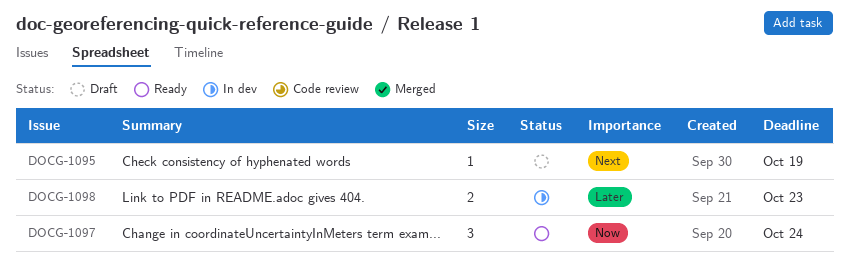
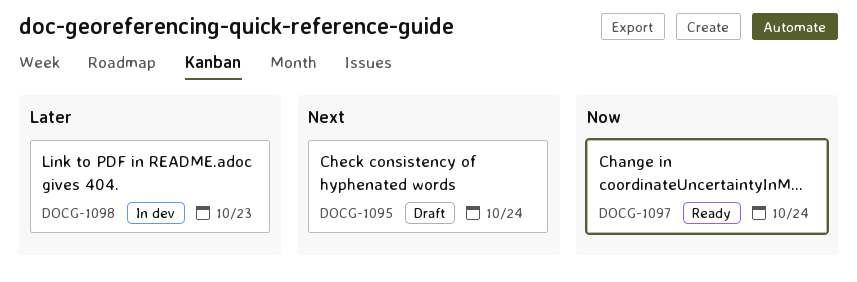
DOCG-1095, due: Oct 19 -> Oct 24

